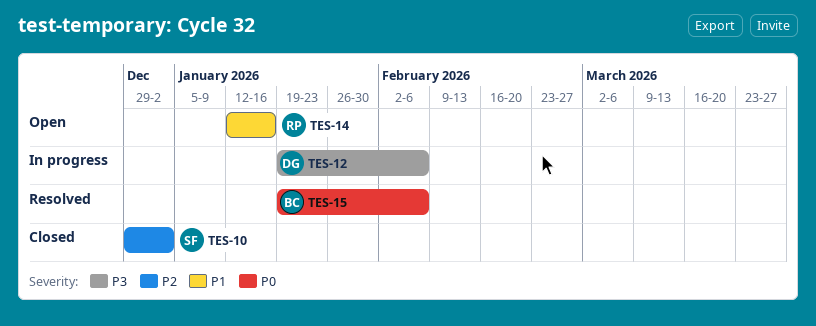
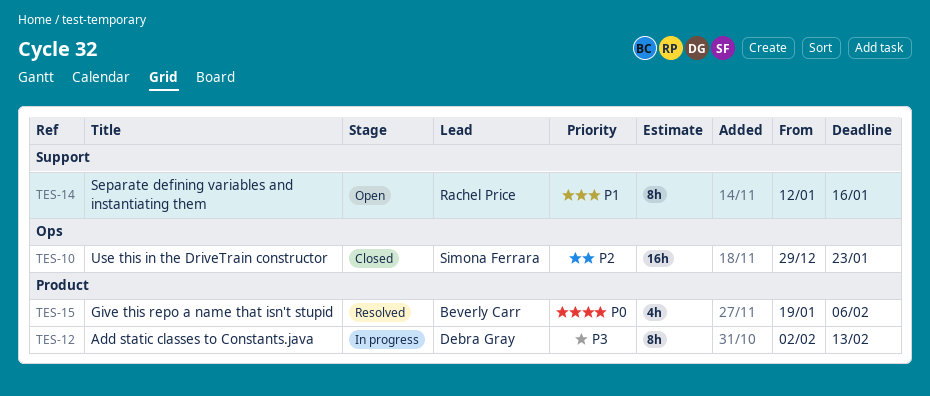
TES-10, due: Jan 2 -> Jan 23
TES-12, start: Jan 19 -> Feb 2
TES-12, due: Feb 6 -> Feb 13

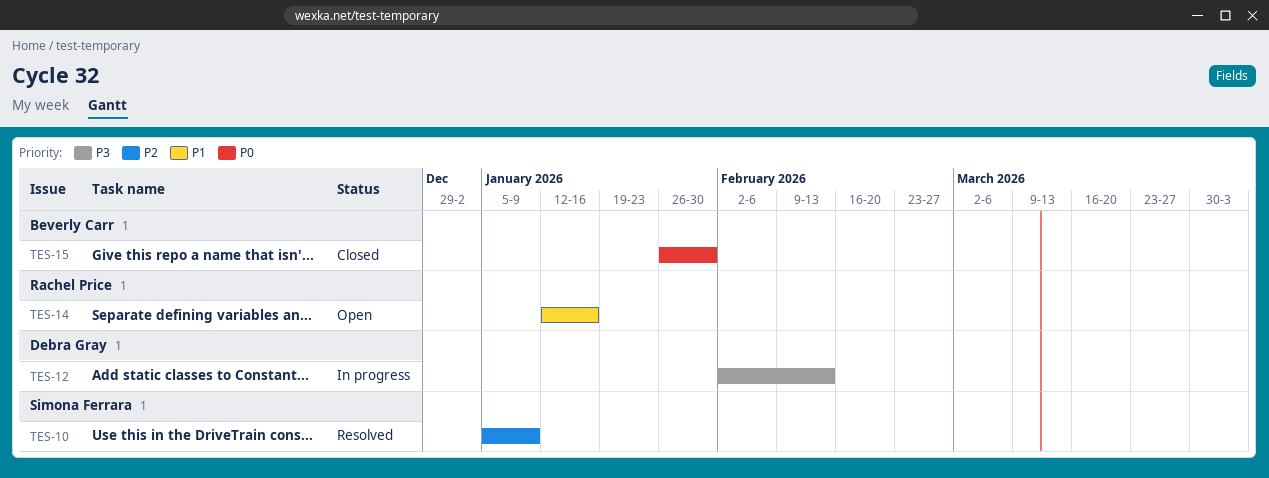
TES-10, status: Closed -> Resolved
TES-10, start: Dec 29 -> Jan 5
TES-10, due: Jan 23 -> Jan 9
TES-15, status: Resolved -> Closed
TES-15, start: Jan 19 -> Jan 26
TES-15, due: Feb 6 -> Jan 30

